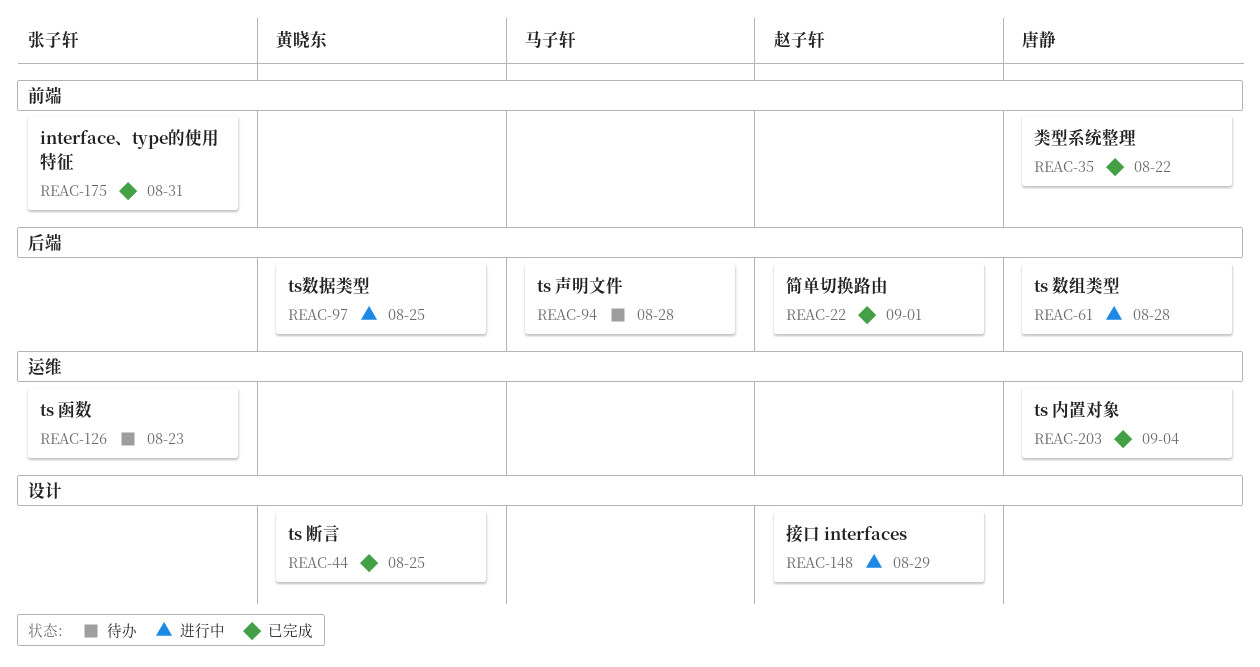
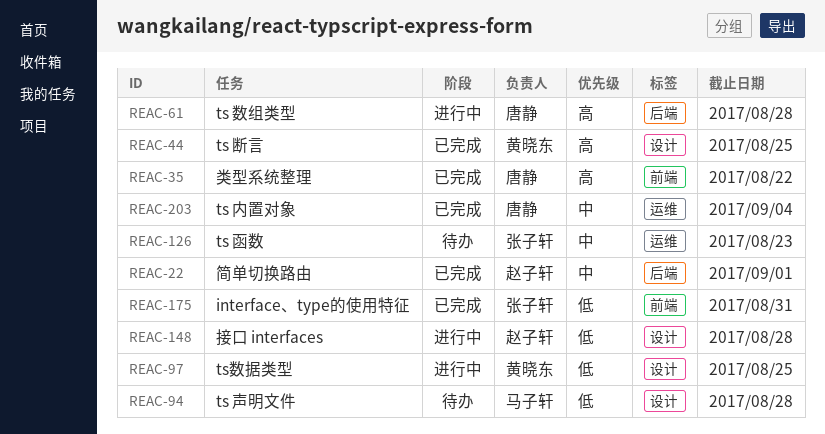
REAC-94, label: 后端 -> 设计
REAC-97, label: 后端 -> 设计
REAC-148, due: Aug 29 -> Aug 28

